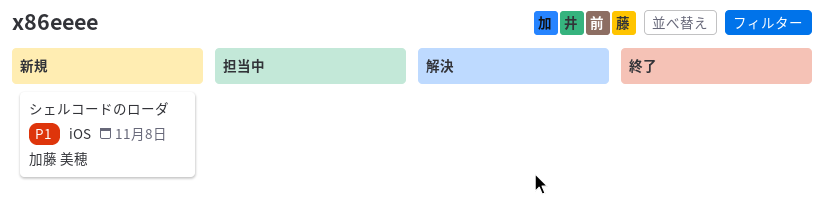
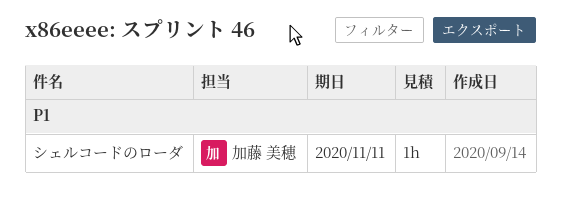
シェルコードのローダ, due: Nov 8 -> Nov 11

